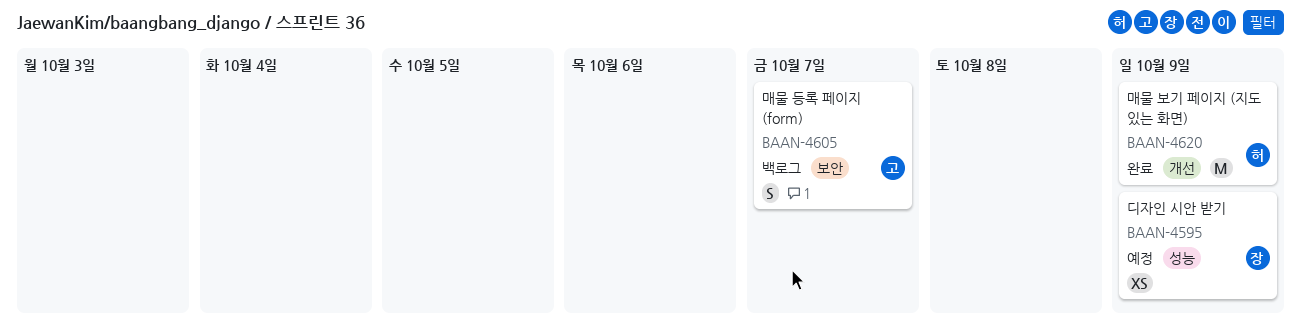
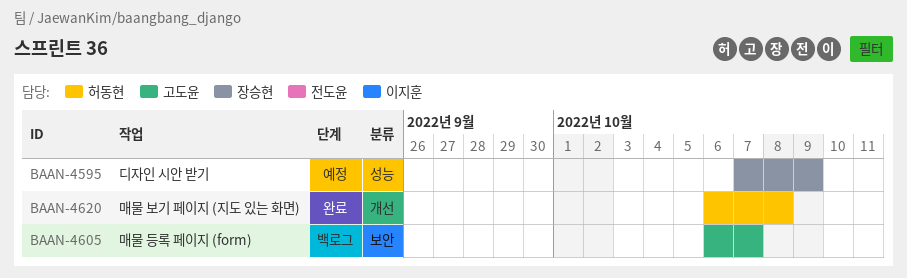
BAAN-4620, due: Oct 9 -> Oct 8

